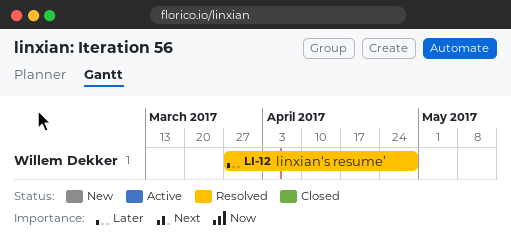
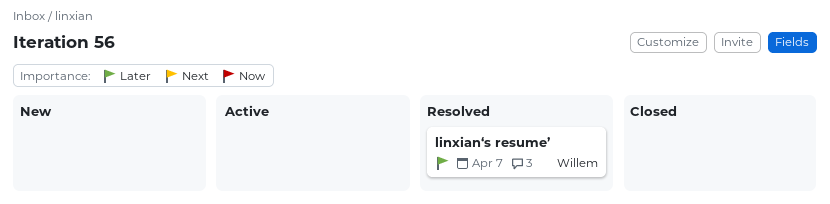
linxian‘s resume’, due: Apr 28 -> Apr 7

